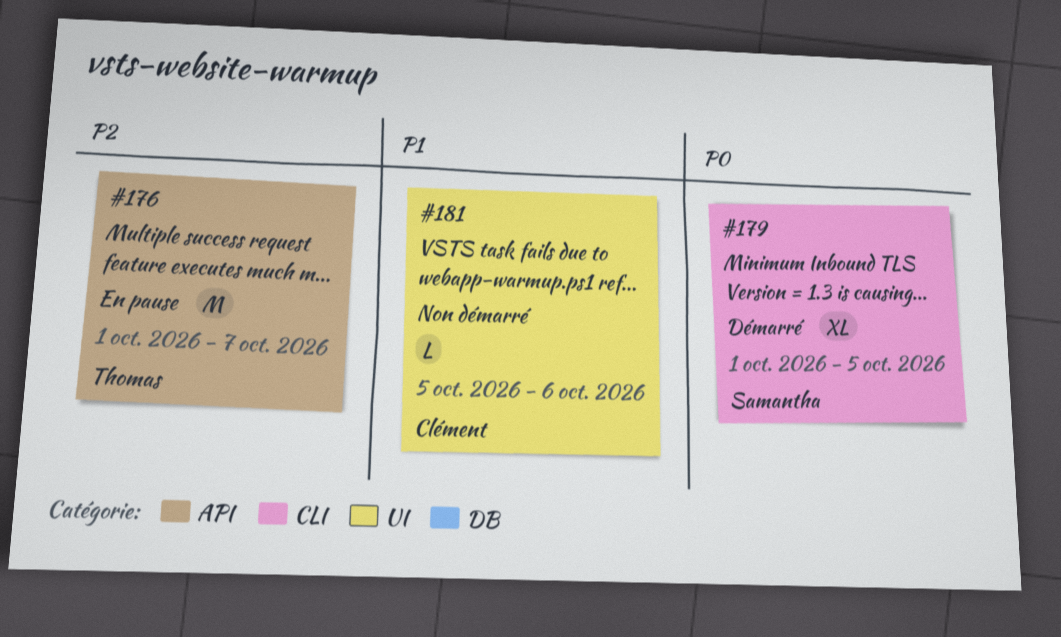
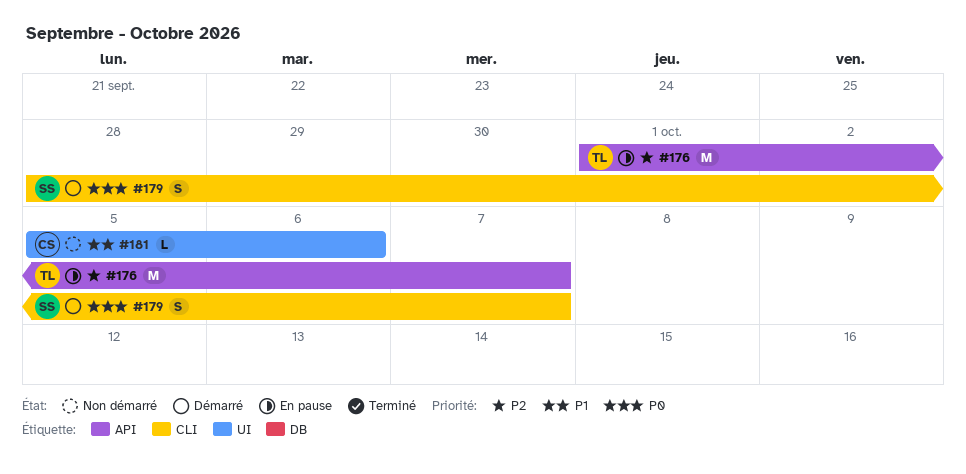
#179, estimate: XL -> S
#179, start: Oct 1 -> Sep 28
#179, due: Oct 5 -> Oct 7

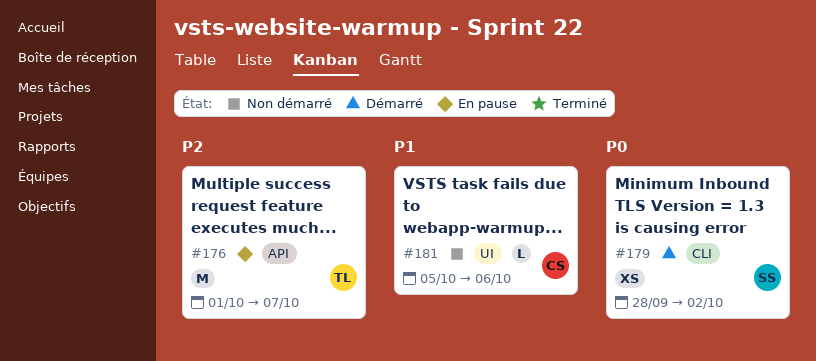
#179, estimate: S -> XS
#179, due: Oct 7 -> Oct 2

